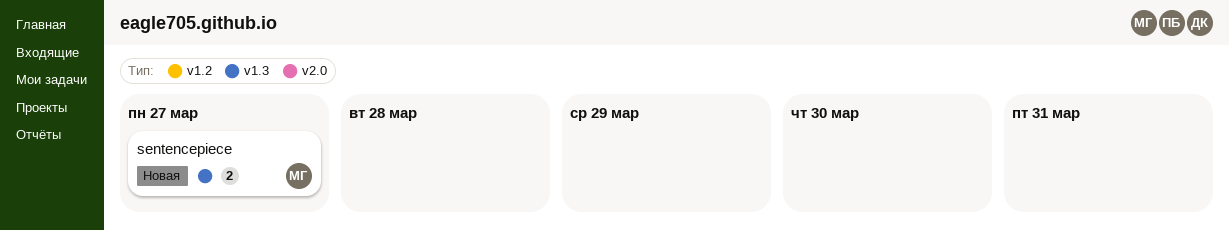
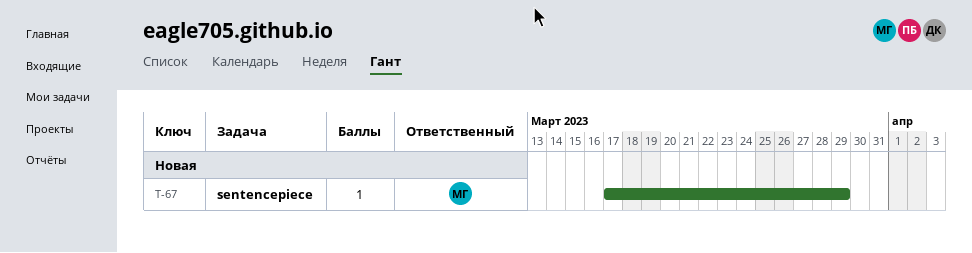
sentencepiece, estimate: 2 -> 1
sentencepiece, due: Mar 27 -> Mar 29

